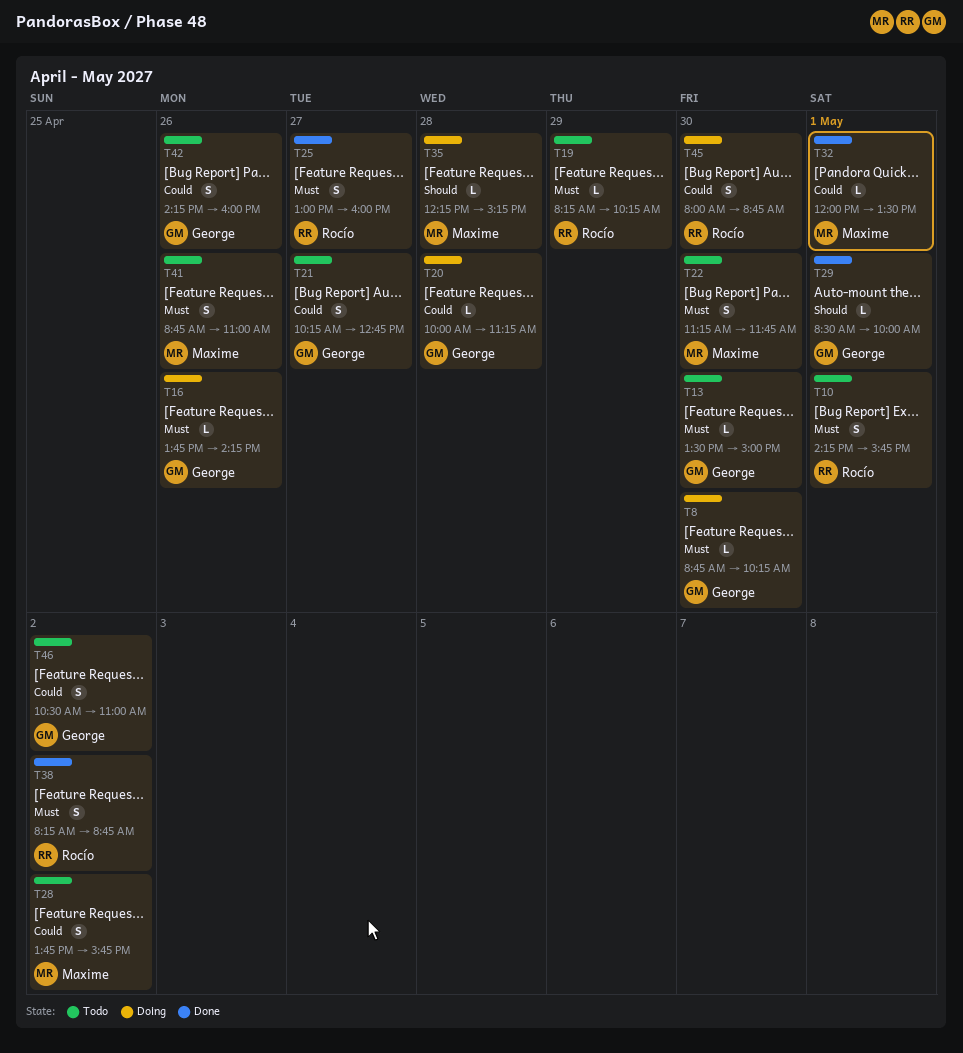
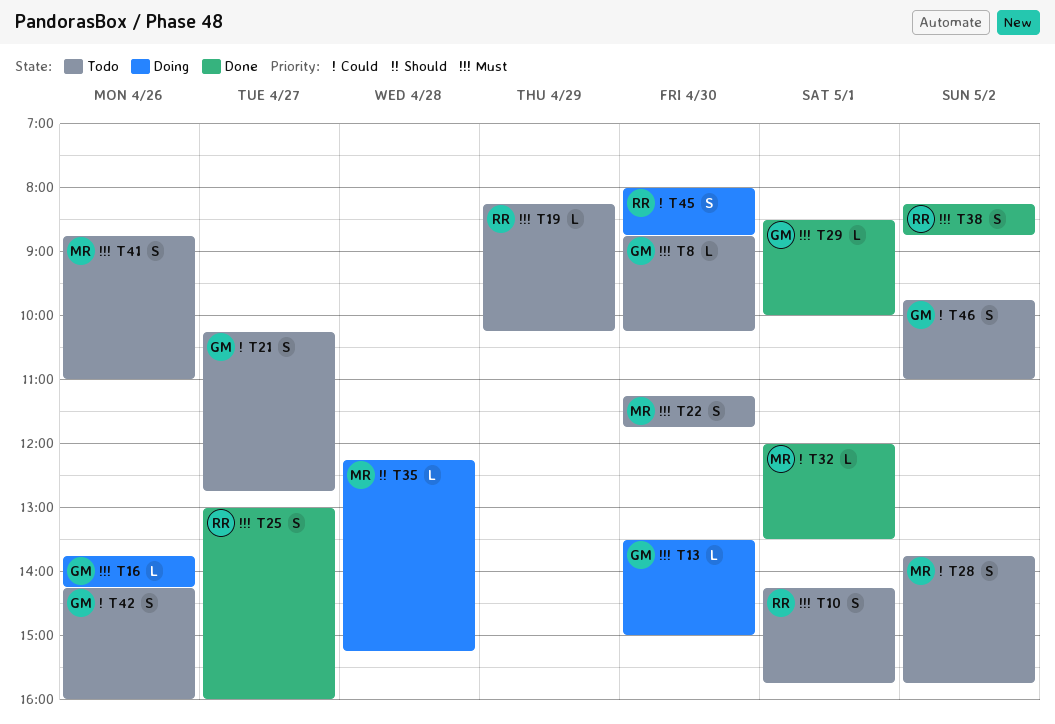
T8, status: Doing -> Todo
T13, status: Todo -> Doing
T20: present -> none
T29, priority: Should -> Must
T46, begins: 10:30 -> 09:45

